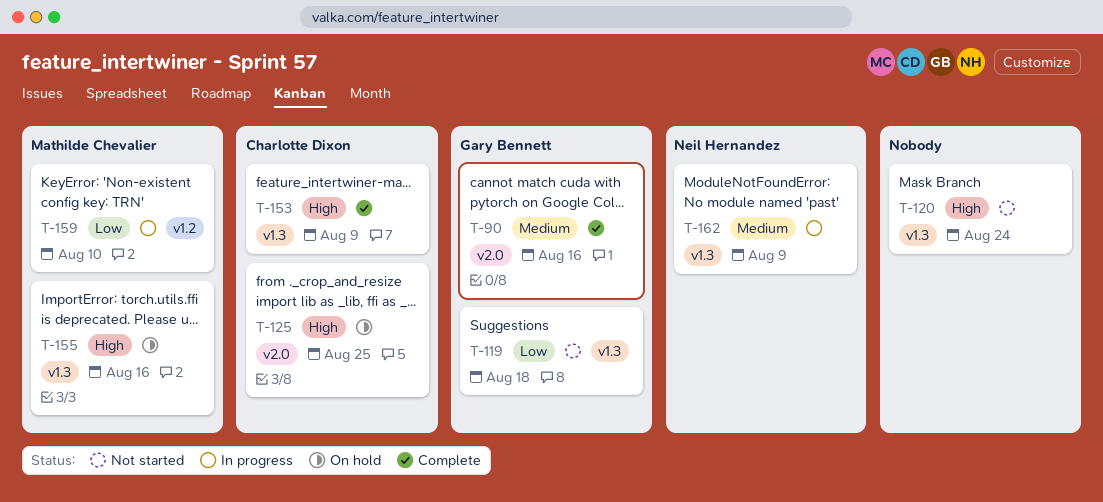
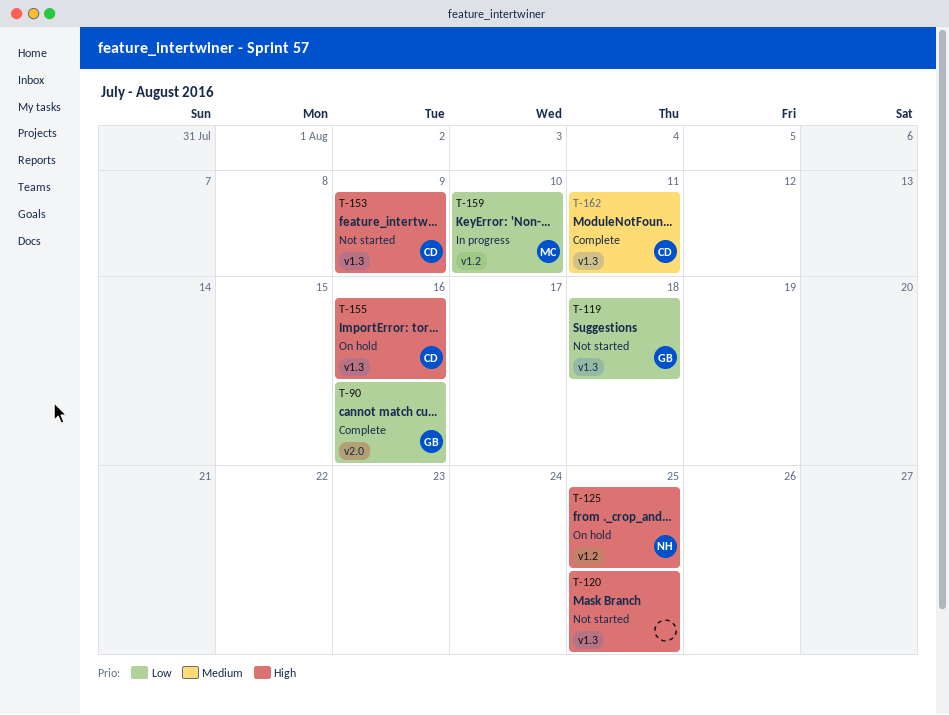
T-90, priority: Medium -> Low
T-120, due: Aug 24 -> Aug 25
T-125, owner: Charlotte Dixon -> Neil Hernandez
T-125, label: v2.0 -> v1.2
T-153, status: Complete -> Not started
T-155, owner: Mathilde Chevalier -> Charlotte Dixon
T-162, status: In progress -> Complete
T-162, owner: Neil Hernandez -> Charlotte Dixon
T-162, due: Aug 9 -> Aug 11

